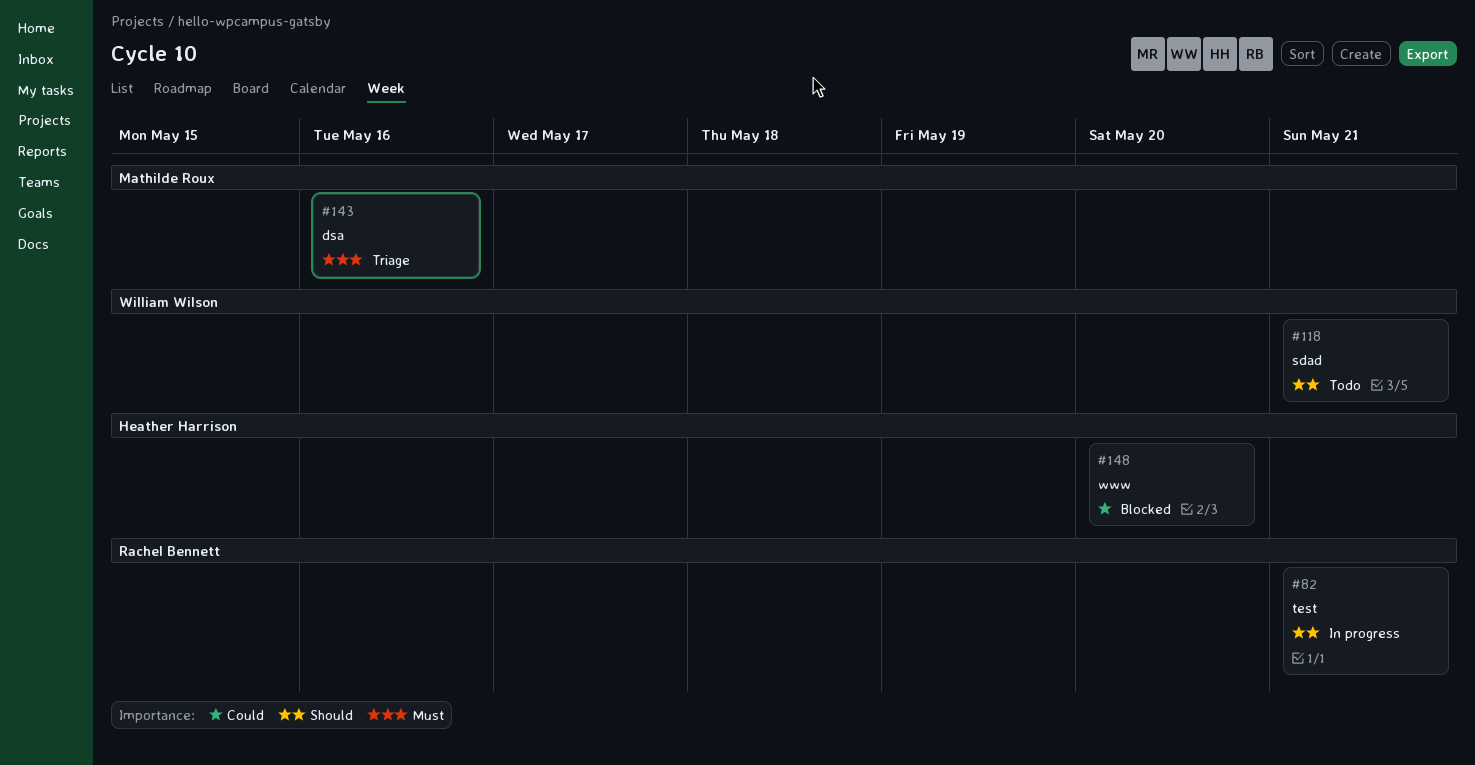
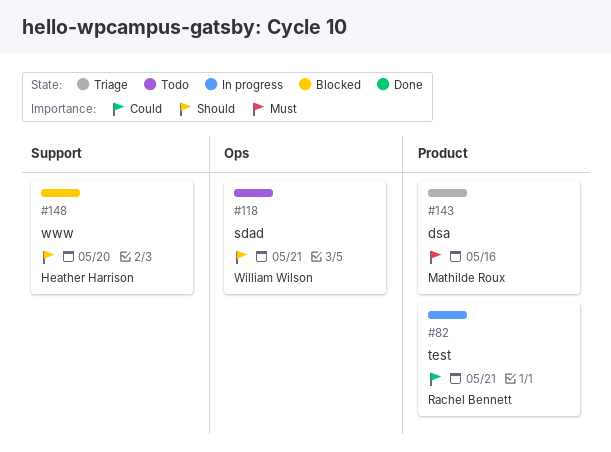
#82, priority: Should -> Could
#148, priority: Could -> Should

